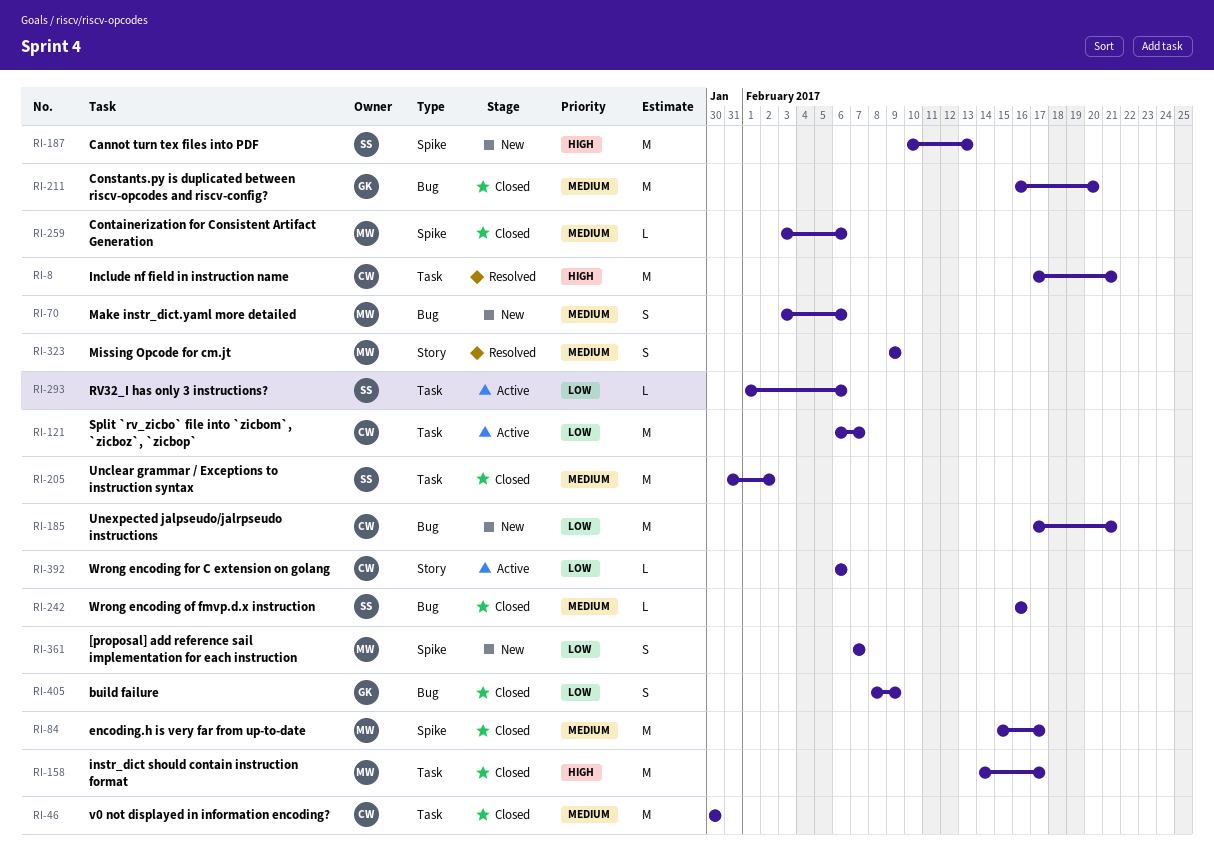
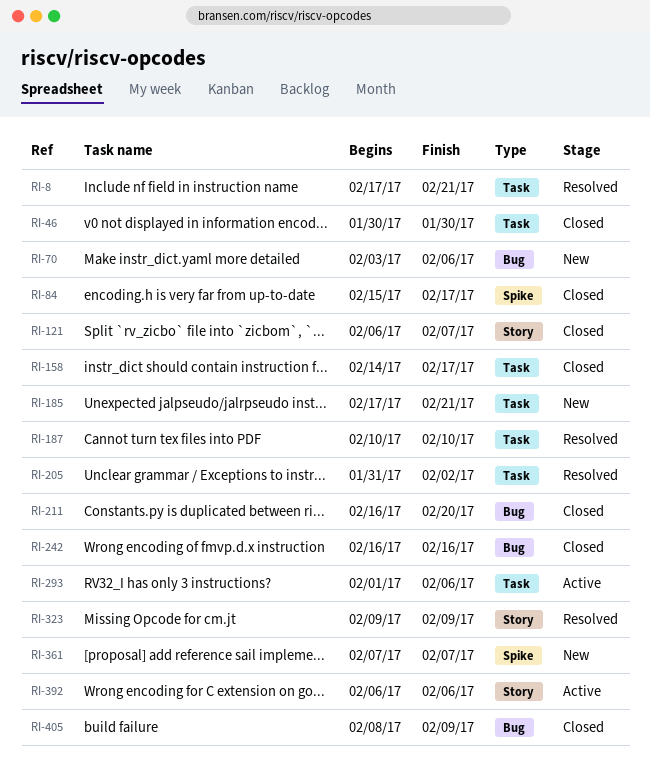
RI-121, status: Active -> Closed
RI-121, label: Task -> Story
RI-185, label: Bug -> Task
RI-187, status: New -> Resolved
RI-187, label: Spike -> Task
RI-187, due: Feb 13 -> Feb 10
RI-205, status: Closed -> Resolved
RI-259: present -> none

